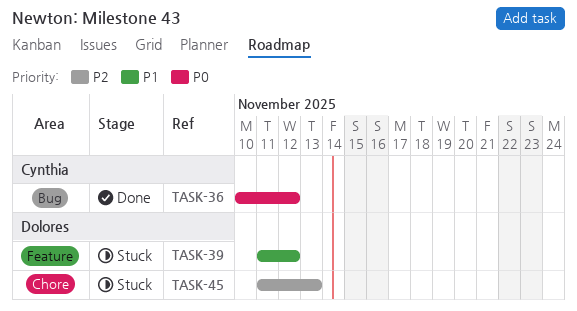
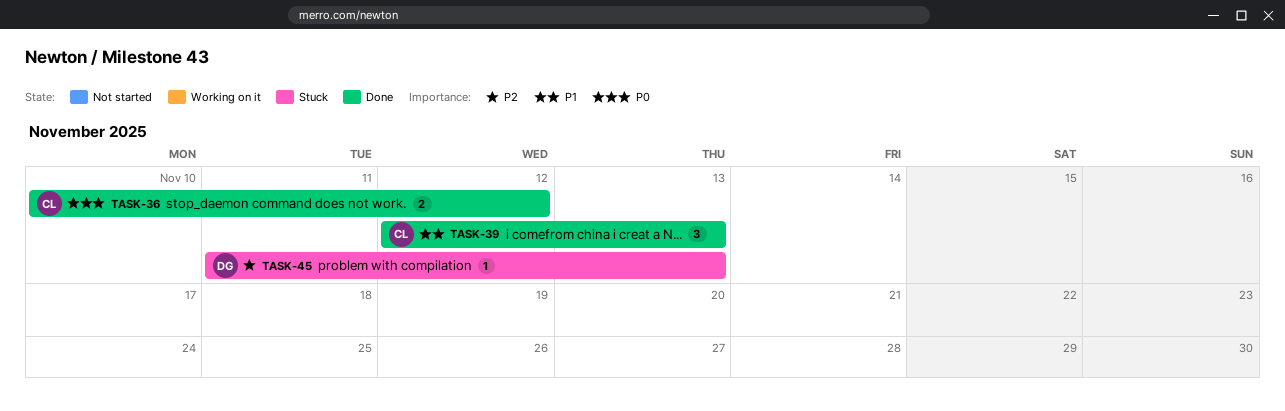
TASK-39, status: Stuck -> Done
TASK-39, owner: Dolores -> Cynthia
TASK-39, start: Nov 11 -> Nov 12
TASK-39, due: Nov 12 -> Nov 13

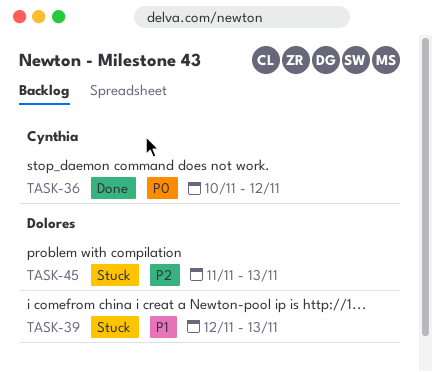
TASK-39, status: Done -> Stuck
TASK-39, owner: Cynthia -> Dolores

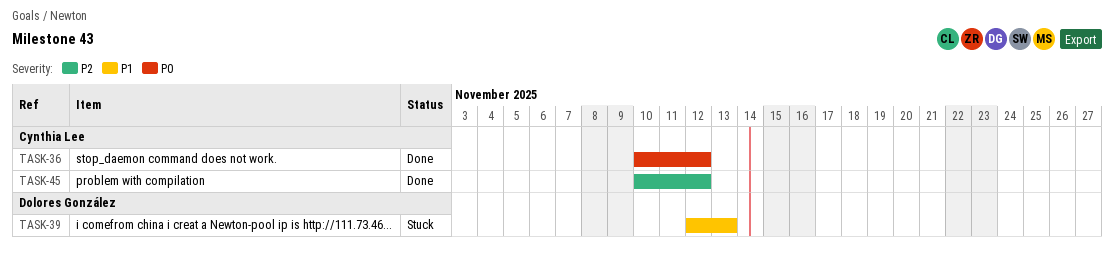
TASK-45, status: Stuck -> Done
TASK-45, owner: Dolores González -> Cynthia Lee
TASK-45, start: Nov 11 -> Nov 10
TASK-45, due: Nov 13 -> Nov 12

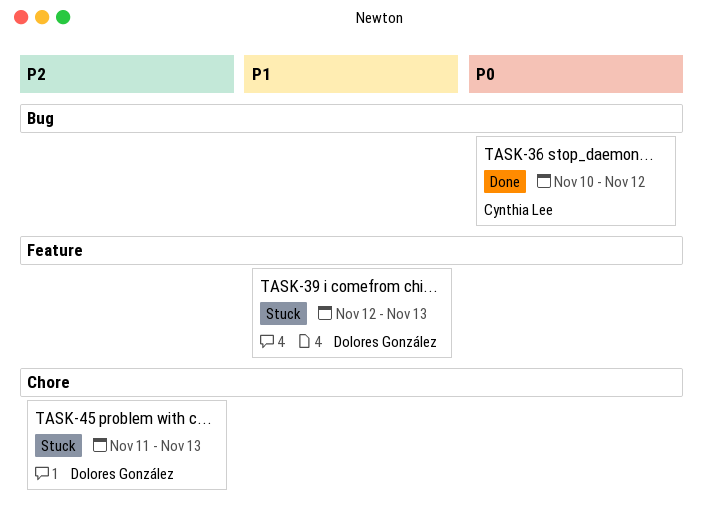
TASK-45, status: Done -> Stuck
TASK-45, owner: Cynthia Lee -> Dolores González
TASK-45, start: Nov 10 -> Nov 11
TASK-45, due: Nov 12 -> Nov 13

